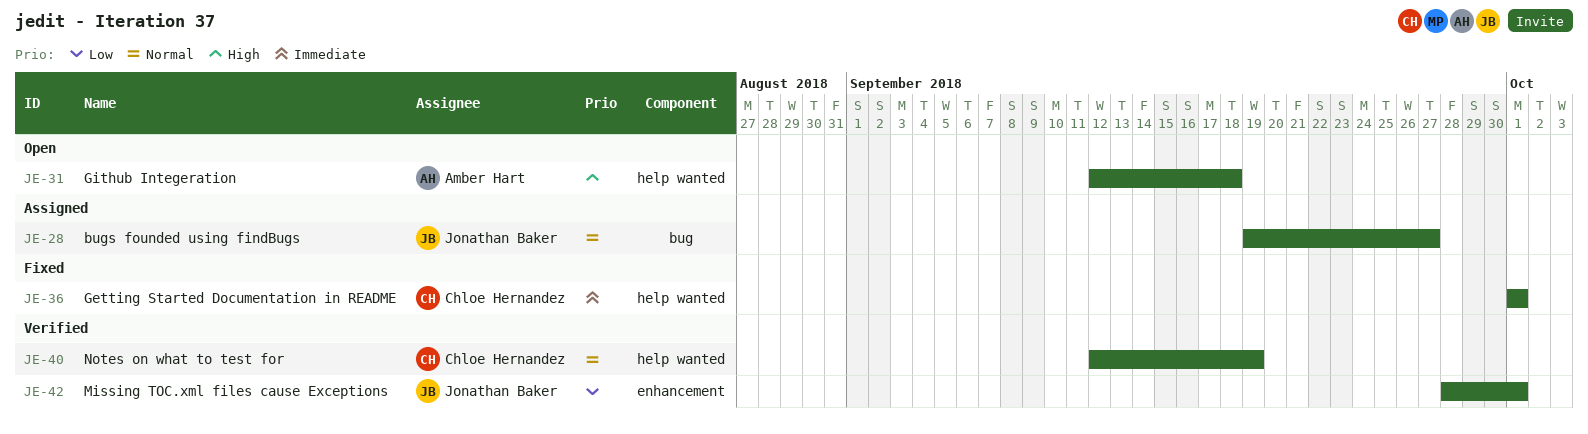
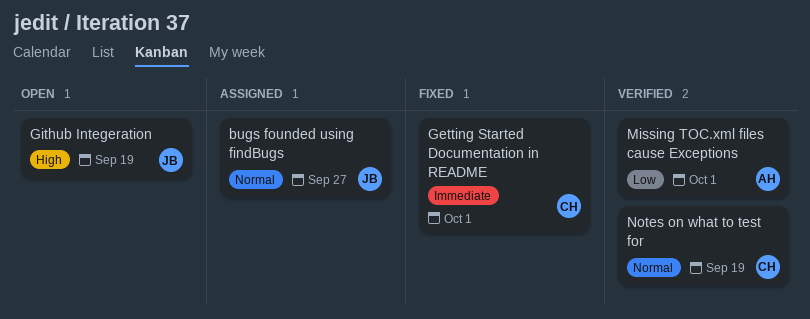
Github Integeration, owner: Amber Hart -> Jonathan Baker
Github Integeration, due: Sep 18 -> Sep 19
Missing TOC.xml files cause Exceptions, owner: Jonathan Baker -> Amber Hart

